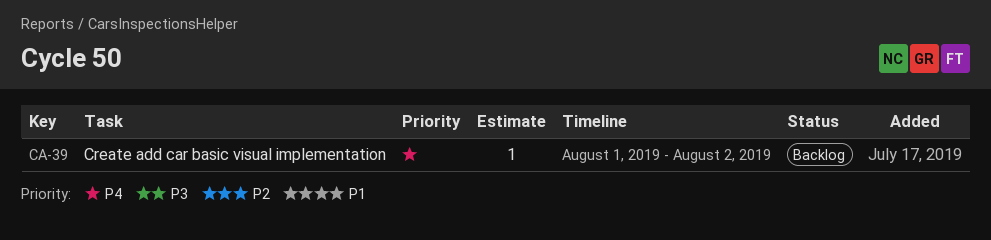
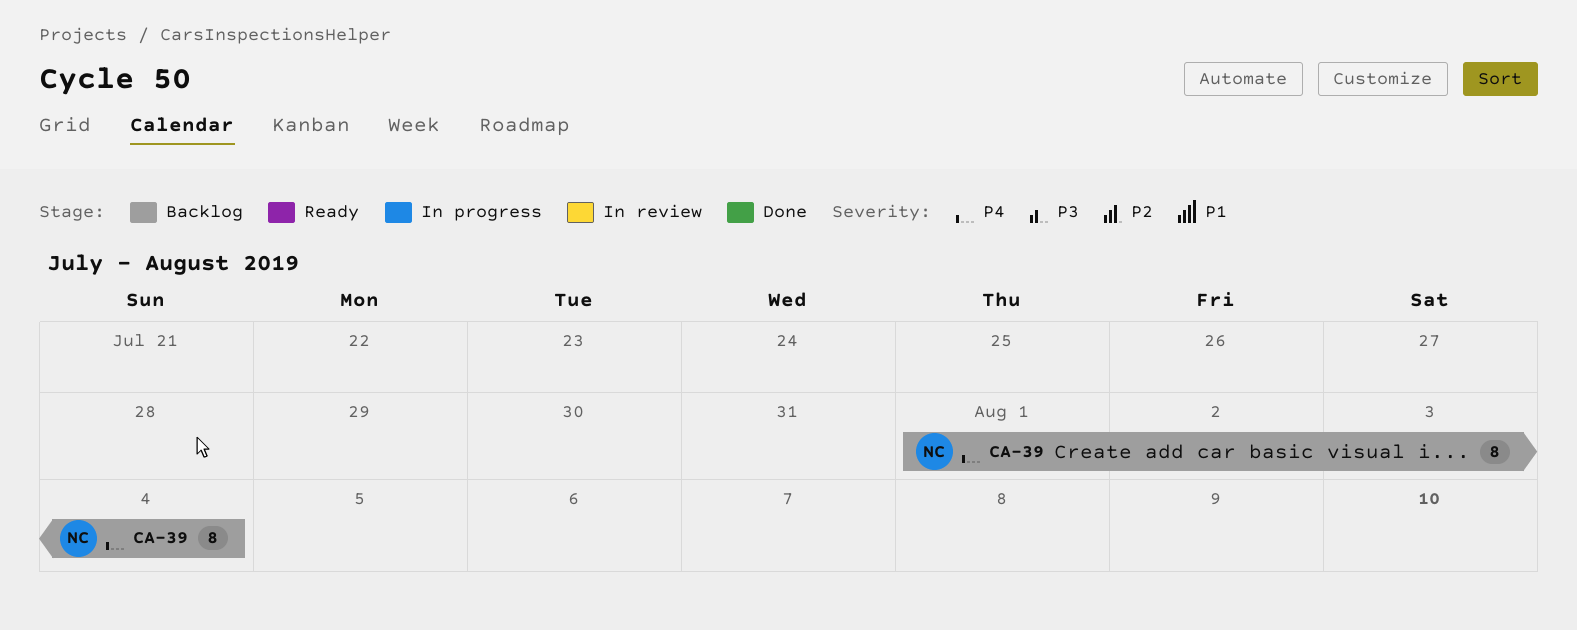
CA-39, estimate: 1 -> 8
CA-39, due: Aug 2 -> Aug 4

